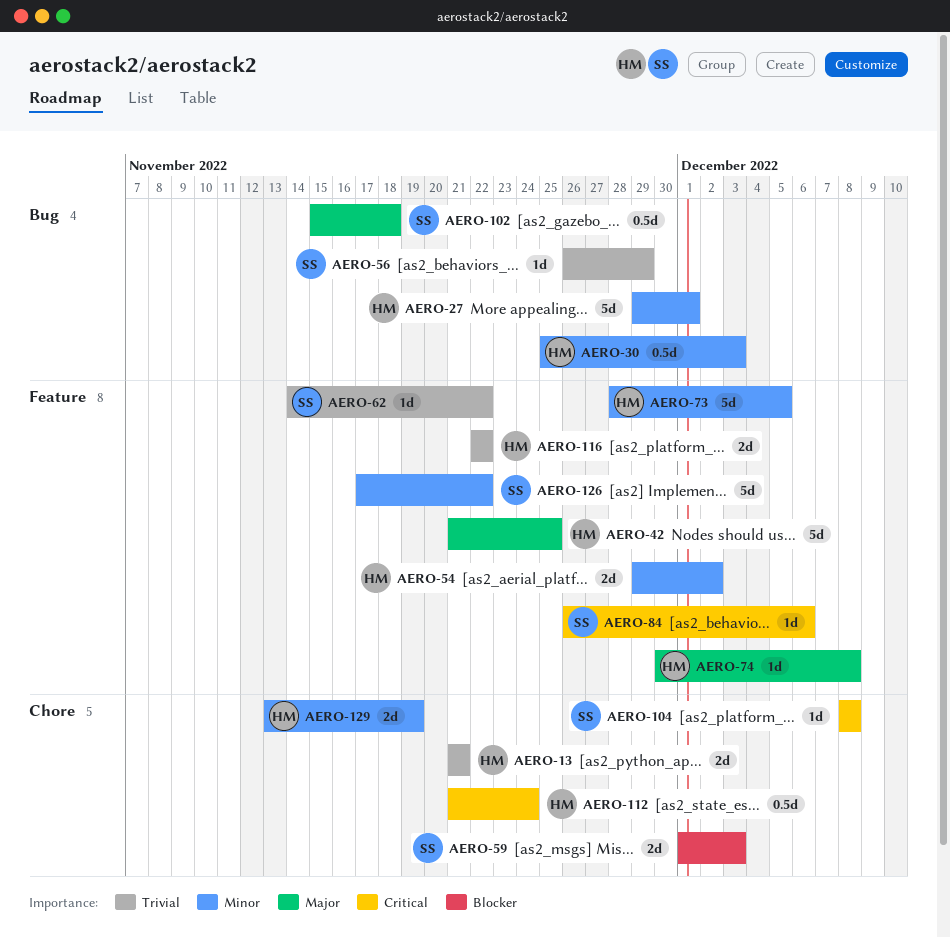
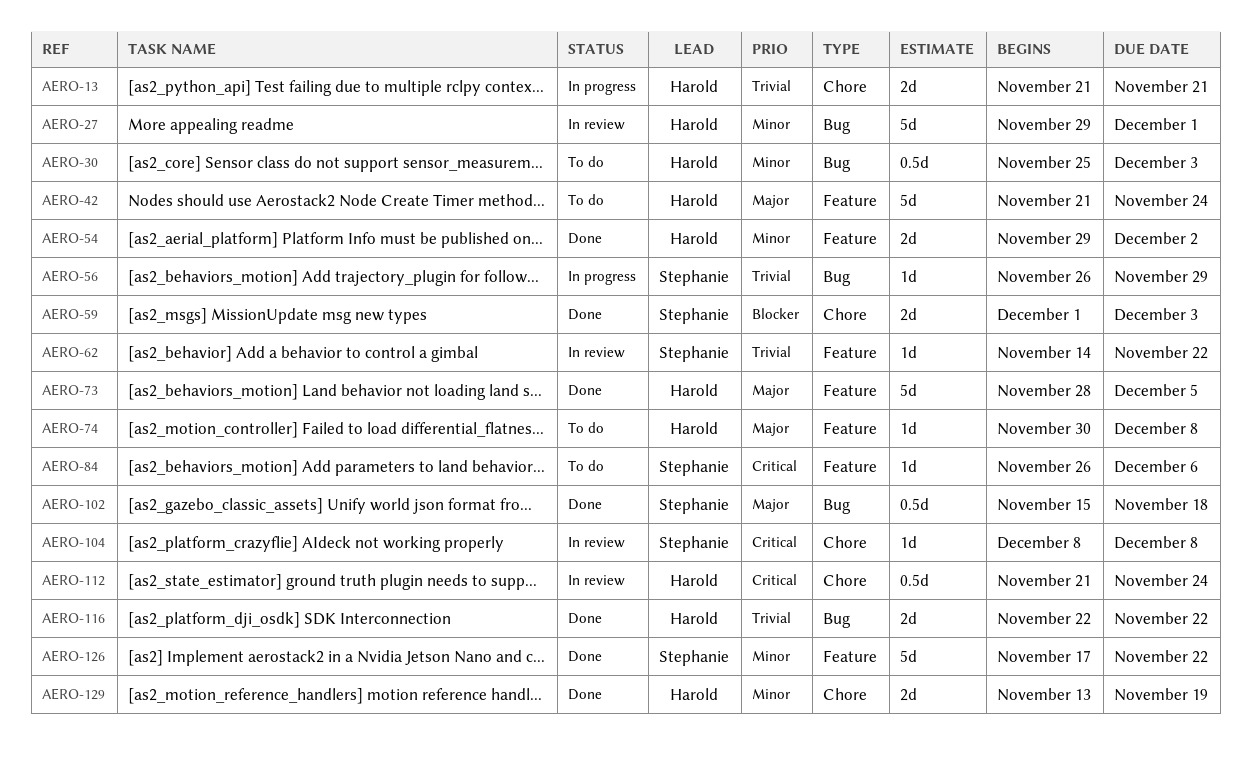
AERO-42, due: Nov 25 -> Nov 24
AERO-73, priority: Minor -> Major
AERO-116, label: Feature -> Bug

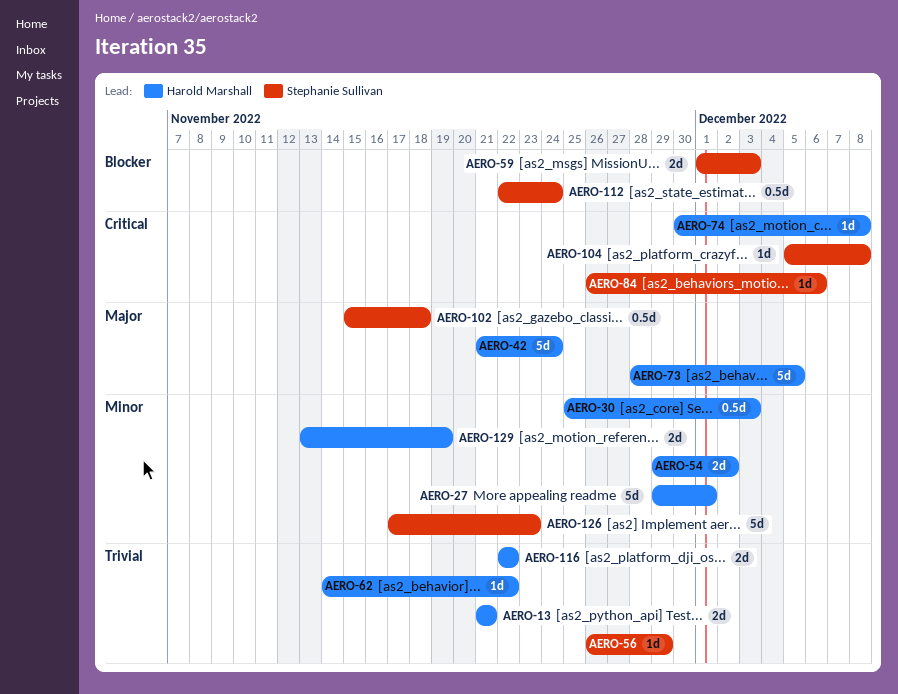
AERO-62, owner: Stephanie Sullivan -> Harold Marshall
AERO-74, priority: Major -> Critical
AERO-104, start: Dec 8 -> Dec 5
AERO-112, owner: Harold Marshall -> Stephanie Sullivan
AERO-112, priority: Critical -> Blocker
AERO-112, start: Nov 21 -> Nov 22
AERO-126, due: Nov 22 -> Nov 23

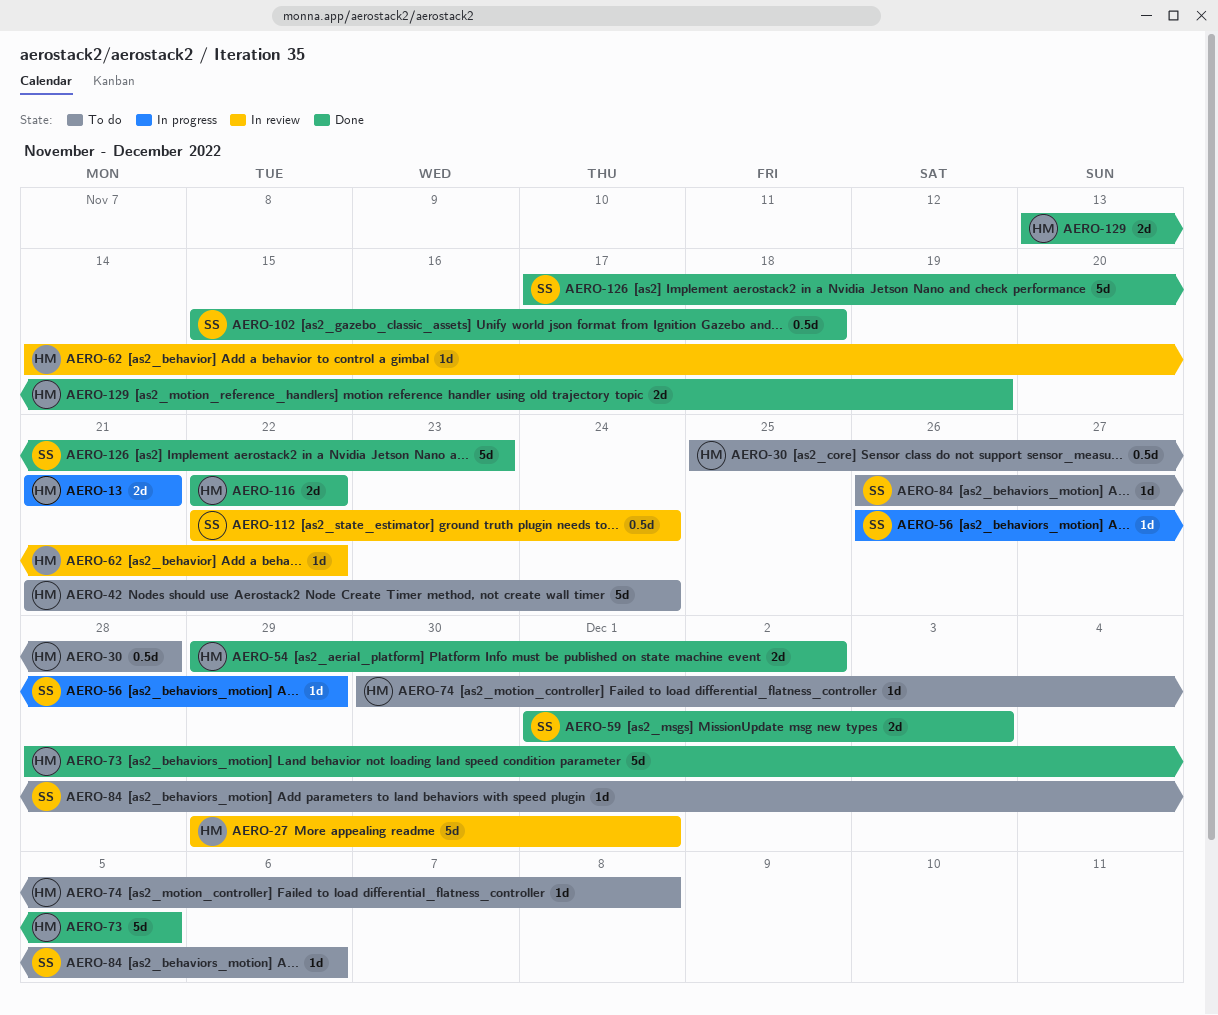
AERO-30, due: Dec 3 -> Nov 28
AERO-104: present -> none

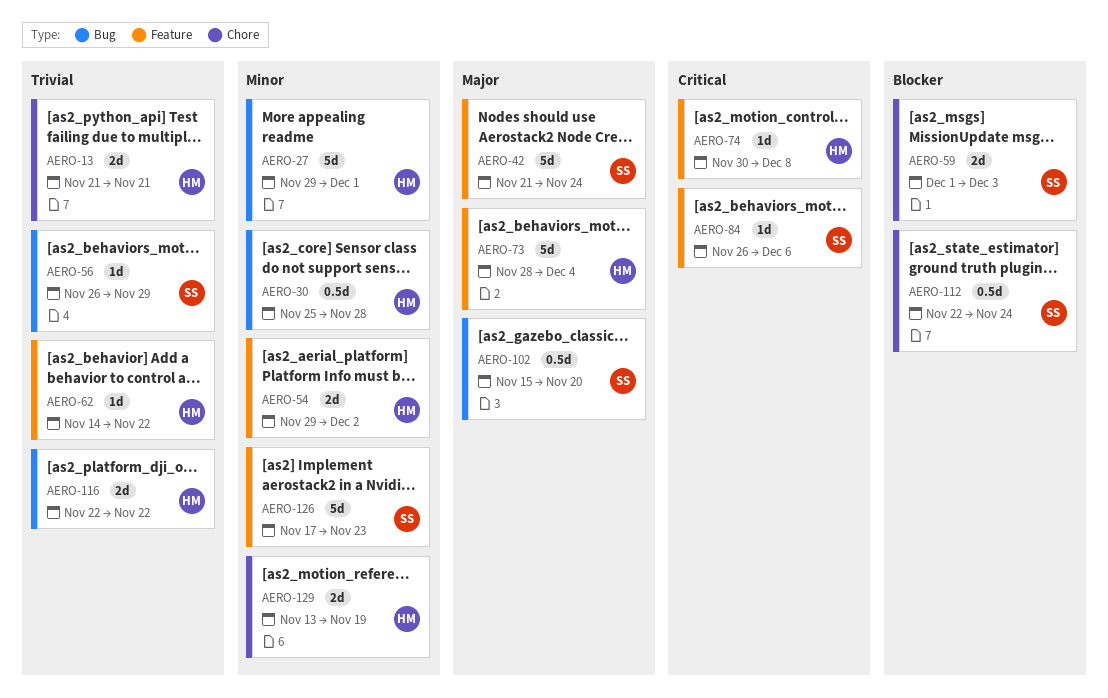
AERO-42, owner: HM -> SS
AERO-73, due: Dec 5 -> Dec 4
AERO-102, due: Nov 18 -> Nov 20

